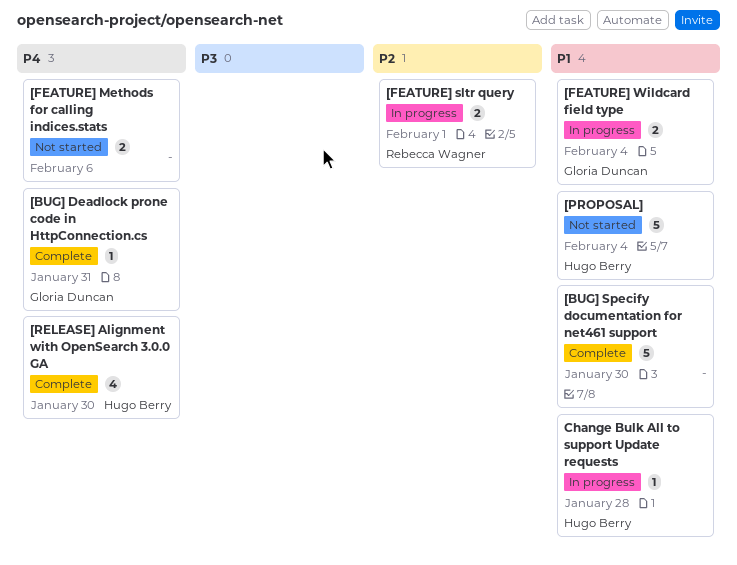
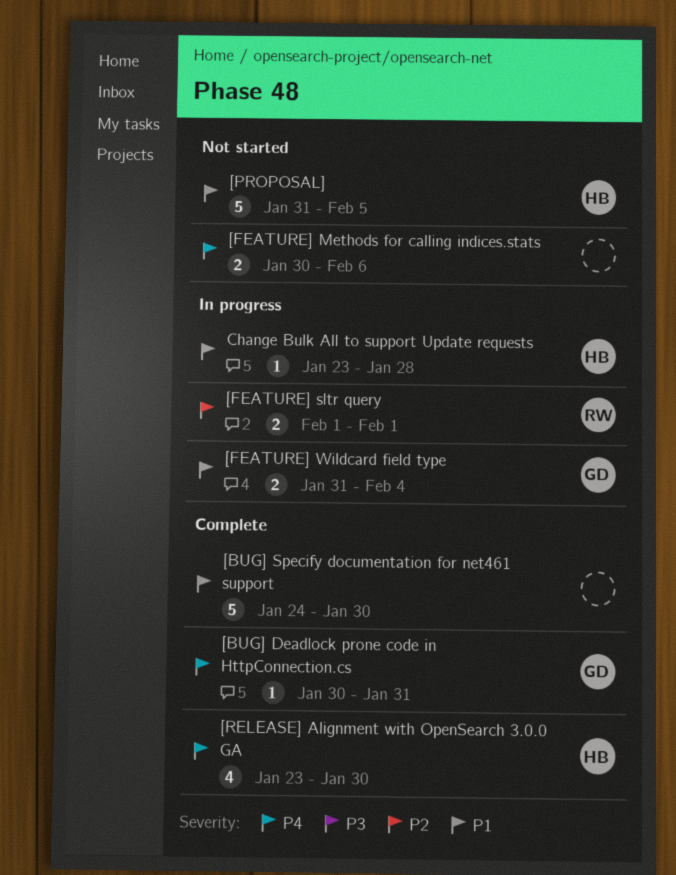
[PROPOSAL], due: Feb 4 -> Feb 5

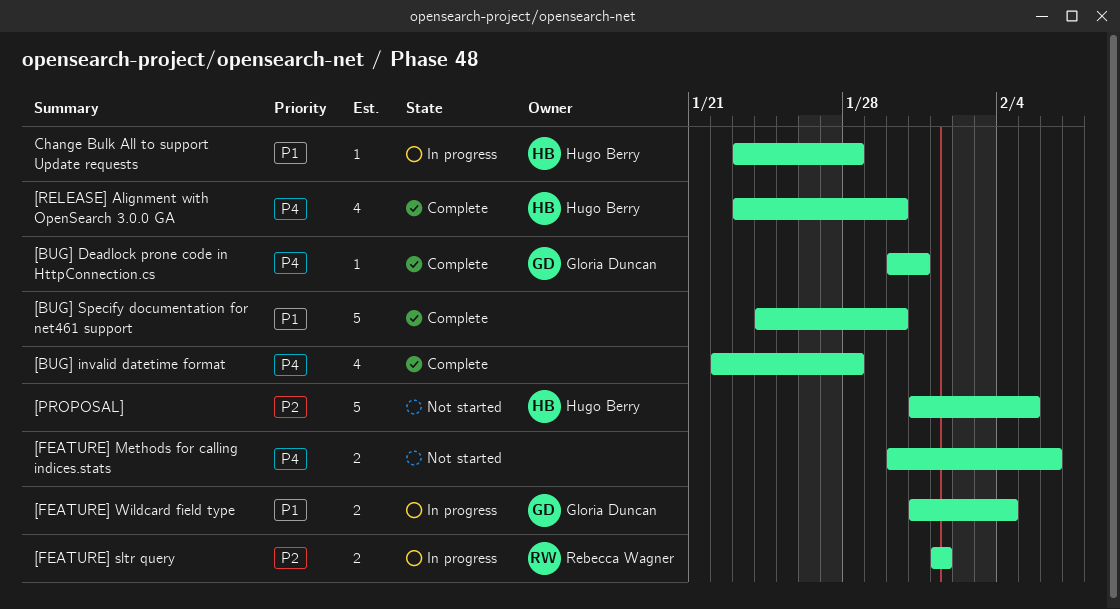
[BUG] invalid datetime format: none -> present
[PROPOSAL], priority: P1 -> P2

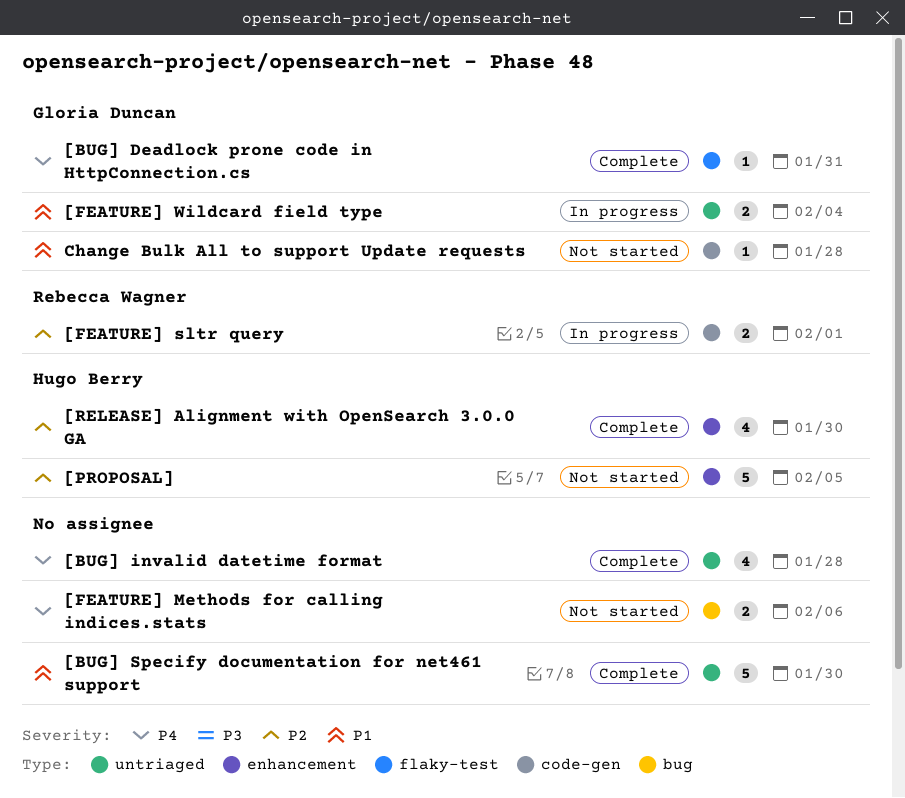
[RELEASE] Alignment with OpenSearch 3.0.0 GA, priority: P4 -> P2
Change Bulk All to support Update requests, status: In progress -> Not started
Change Bulk All to support Update requests, owner: Hugo Berry -> Gloria Duncan

